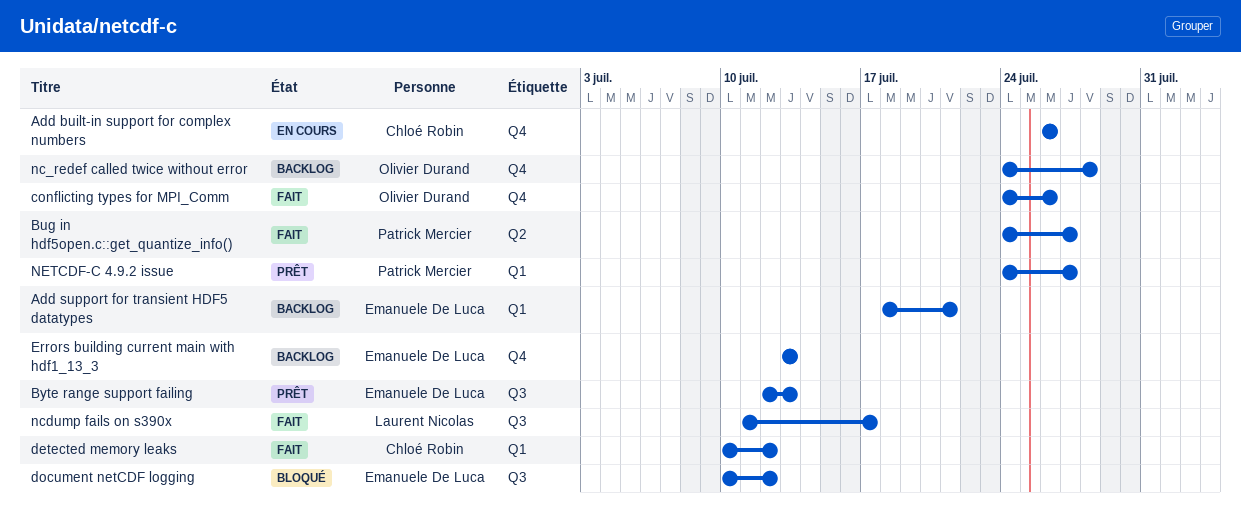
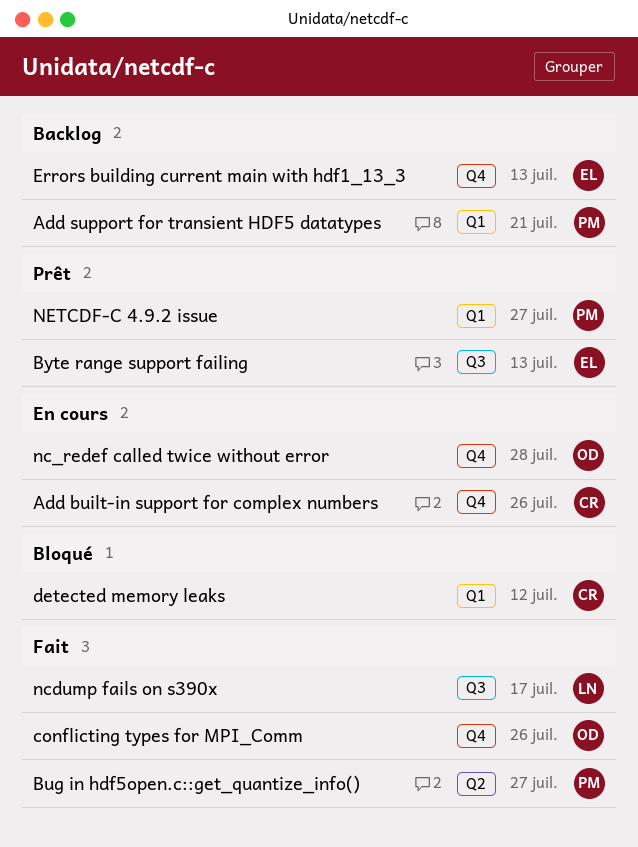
Add support for transient HDF5 datatypes, owner: Emanuele De Luca -> Patrick Mercier
detected memory leaks, status: Fait -> Bloqué
document netCDF logging: present -> none
nc_redef called twice without error, status: Backlog -> En cours

